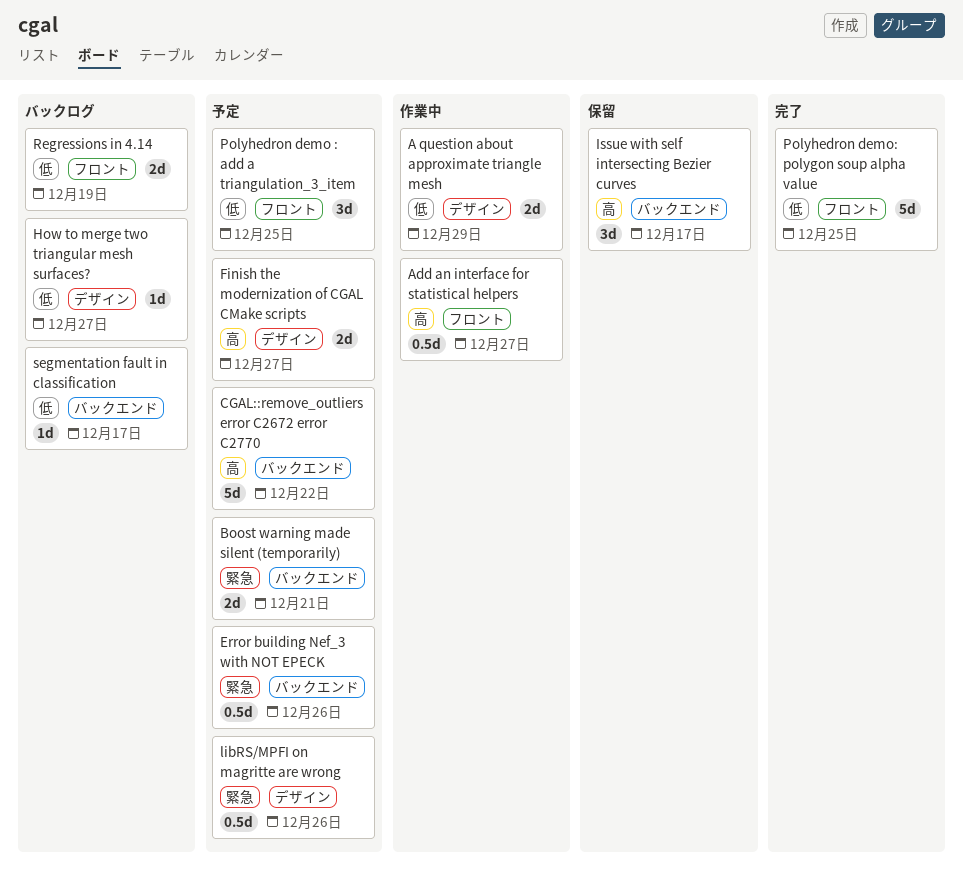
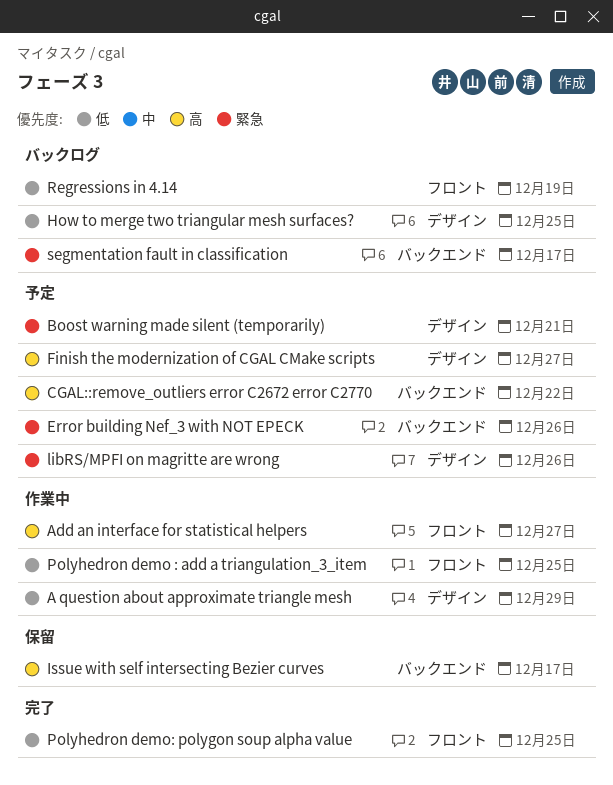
Boost warning made silent (temporarily), label: バックエンド -> デザイン
How to merge two triangular mesh surfaces?, due: Dec 27 -> Dec 25
Polyhedron demo : add a triangulation_3_item, status: 予定 -> 作業中
segmentation fault in classification, priority: 低 -> 緊急

